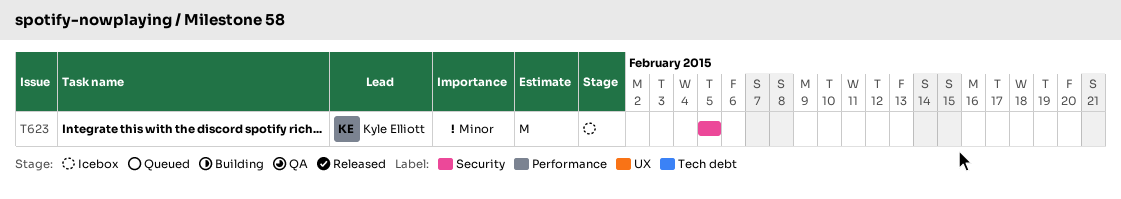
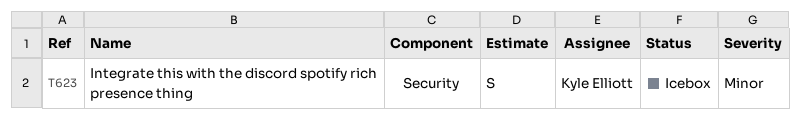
T623, estimate: M -> S

